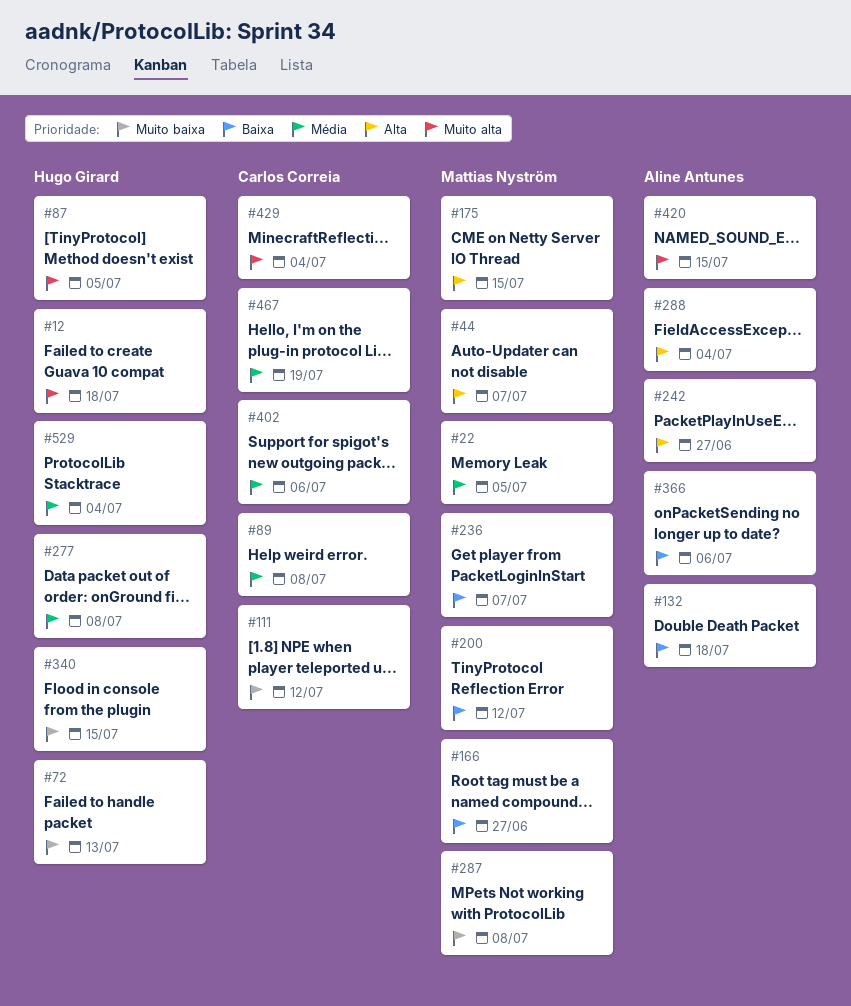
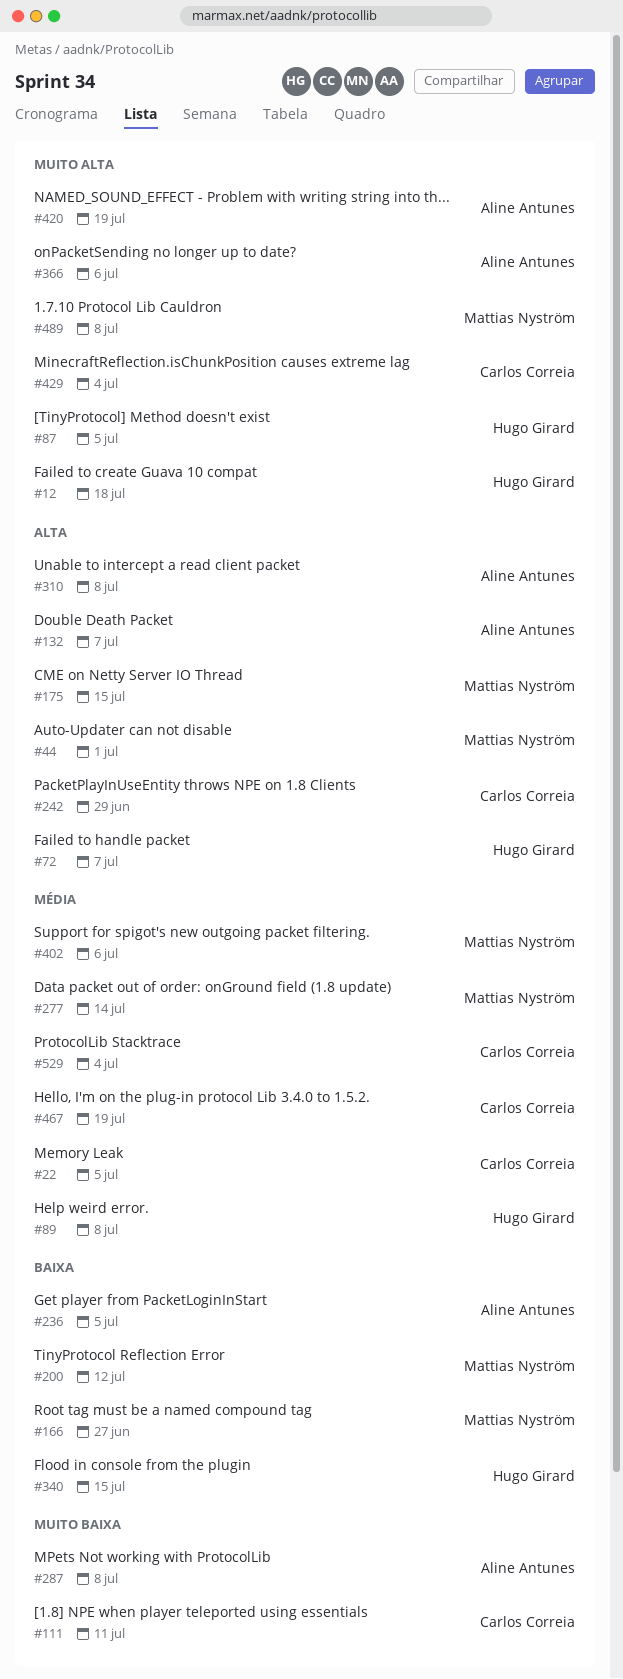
#22, owner: Mattias Nyström -> Carlos Correia
#44, due: Jul 7 -> Jul 1
#72, priority: Muito baixa -> Alta
#72, due: Jul 13 -> Jul 7
#89, owner: Carlos Correia -> Hugo Girard
#111, due: Jul 12 -> Jul 11
#132, priority: Baixa -> Alta
#132, due: Jul 18 -> Jul 7
#236, owner: Mattias Nyström -> Aline Antunes
#236, due: Jul 7 -> Jul 5
#242, owner: Aline Antunes -> Carlos Correia
#242, due: Jun 27 -> Jun 29
#277, owner: Hugo Girard -> Mattias Nyström
#277, due: Jul 8 -> Jul 14
#287, owner: Mattias Nyström -> Aline Antunes
#288: present -> none
#310: none -> present
#340, priority: Muito baixa -> Baixa
#366, priority: Baixa -> Muito alta
#402, owner: Carlos Correia -> Mattias Nyström
#420, due: Jul 15 -> Jul 19
#489: none -> present
#529, owner: Hugo Girard -> Carlos Correia

